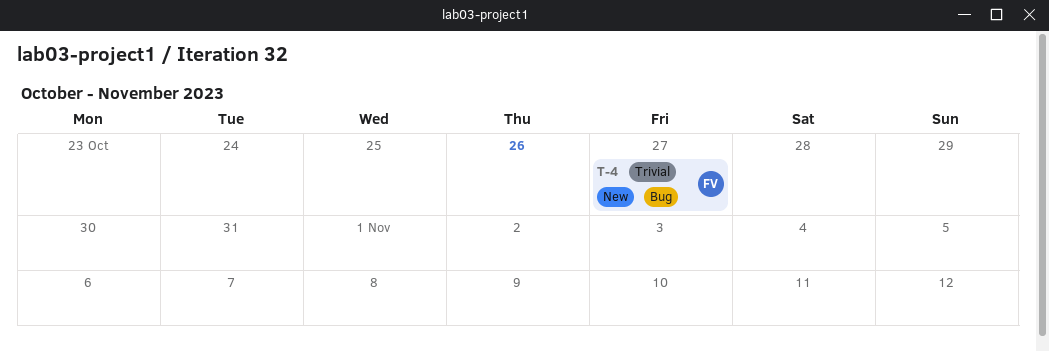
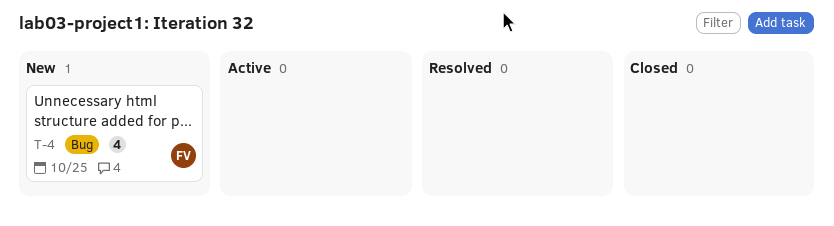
T-4, due: Oct 27 -> Oct 25

